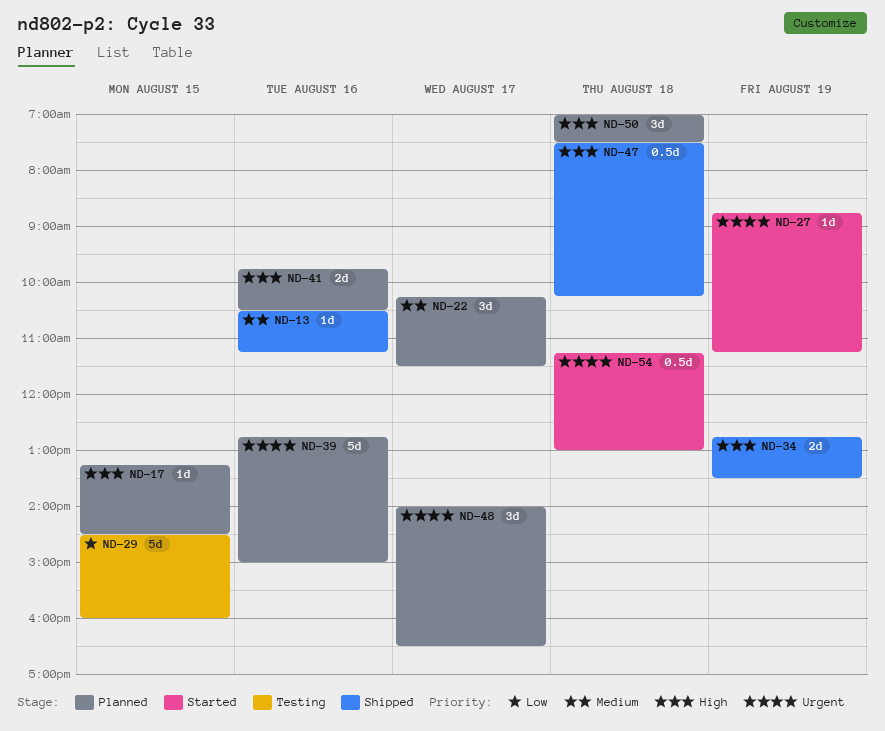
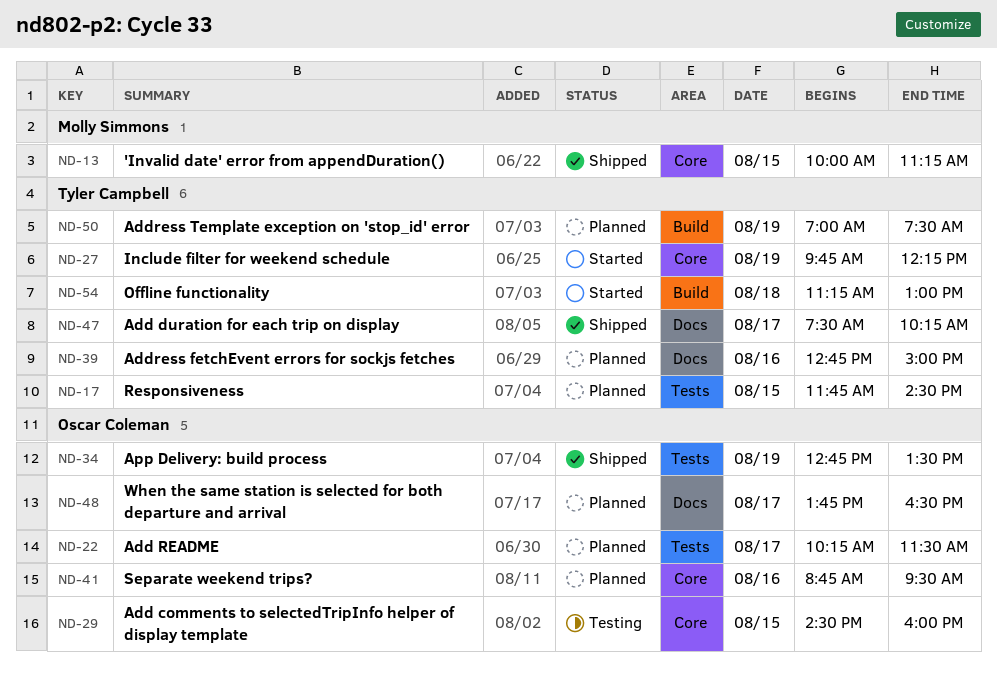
ND-13, day: Aug 16 -> Aug 15
ND-13, begins: 10:30 -> 10:00
ND-17, begins: 13:15 -> 11:45
ND-27, begins: 08:45 -> 09:45
ND-27, ends: 11:15 -> 12:15
ND-41, begins: 09:45 -> 08:45
ND-41, ends: 10:30 -> 09:30
ND-47, day: Aug 18 -> Aug 17
ND-48, begins: 14:00 -> 13:45
ND-50, day: Aug 18 -> Aug 19

